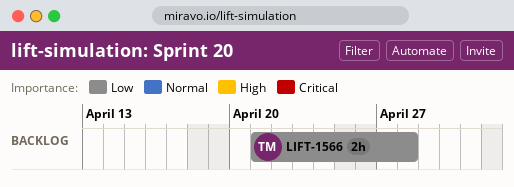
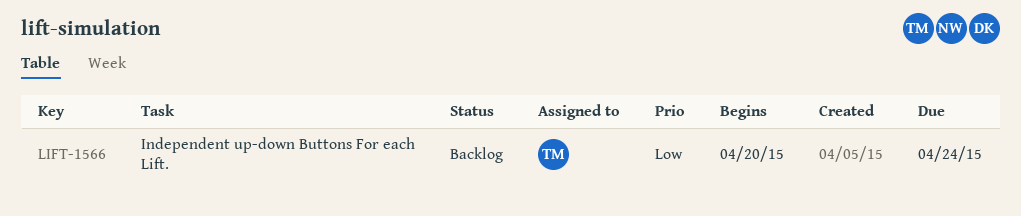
LIFT-1566, start: Apr 21 -> Apr 20
LIFT-1566, due: Apr 28 -> Apr 24

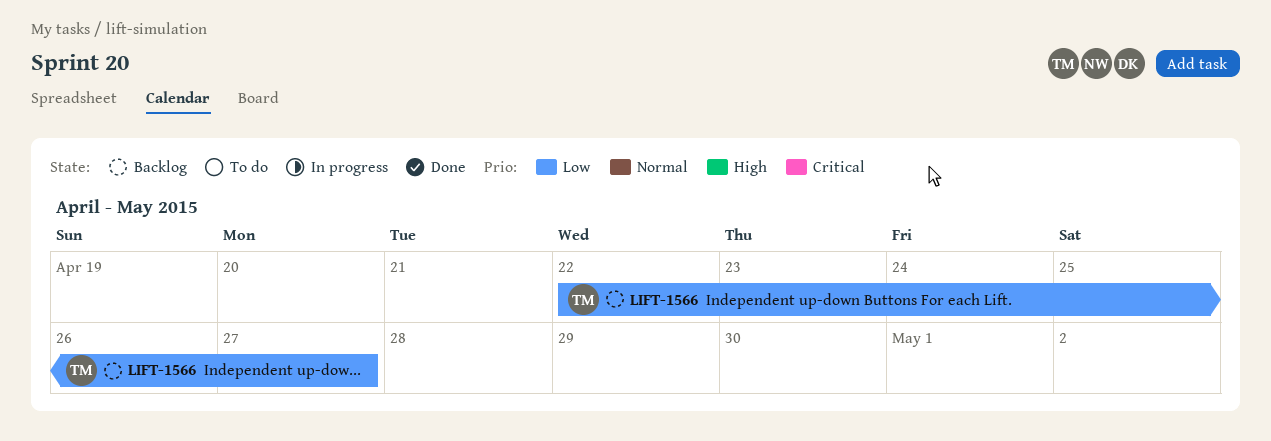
LIFT-1566, start: Apr 20 -> Apr 22
LIFT-1566, due: Apr 24 -> Apr 27

